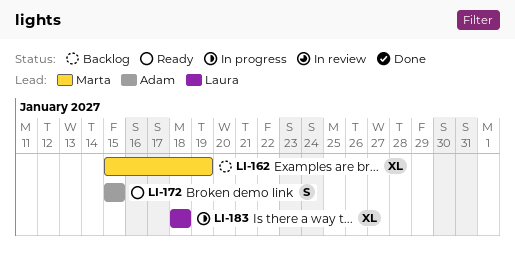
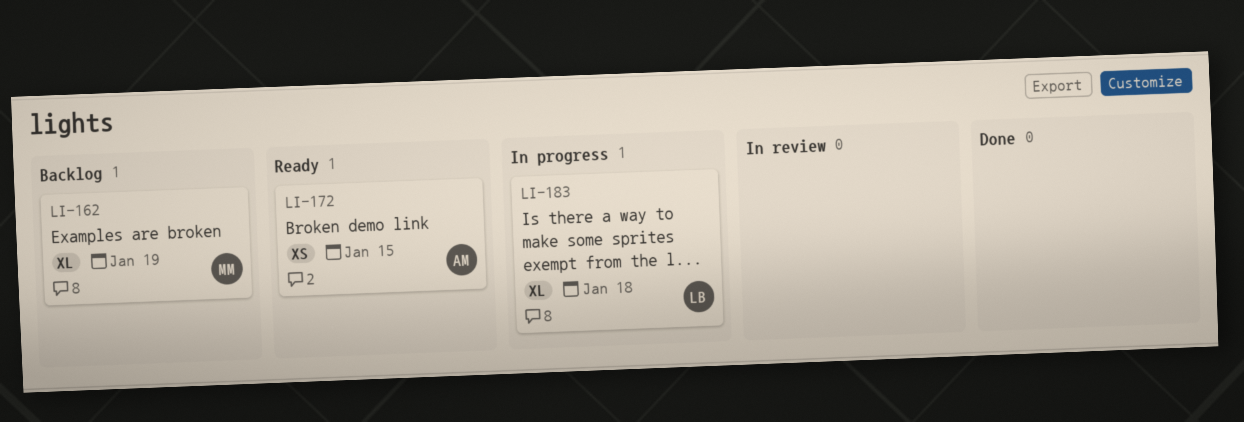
LI-172, estimate: S -> XS

